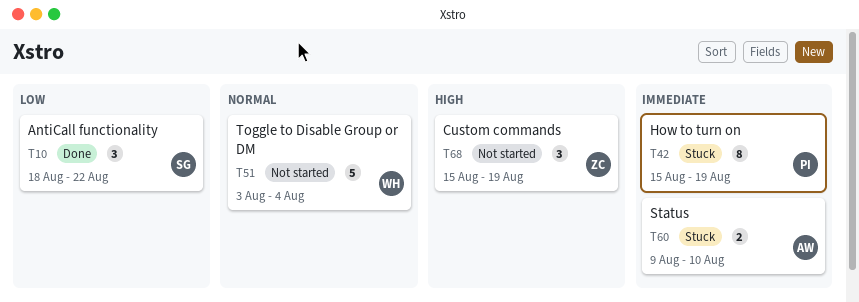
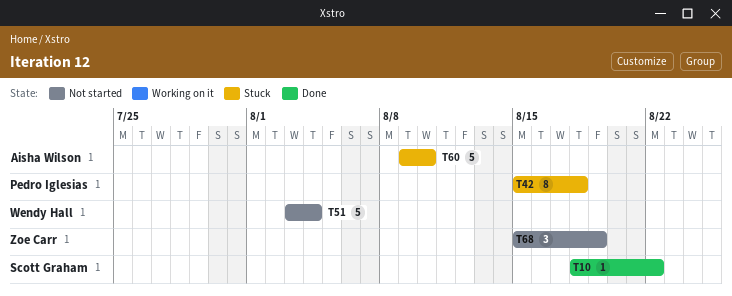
T10, estimate: 3 -> 1
T42, due: Aug 19 -> Aug 18
T60, estimate: 2 -> 5

